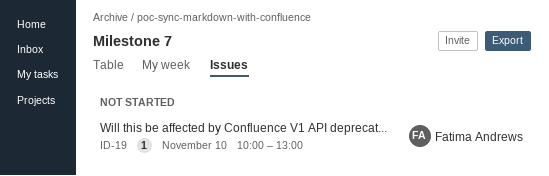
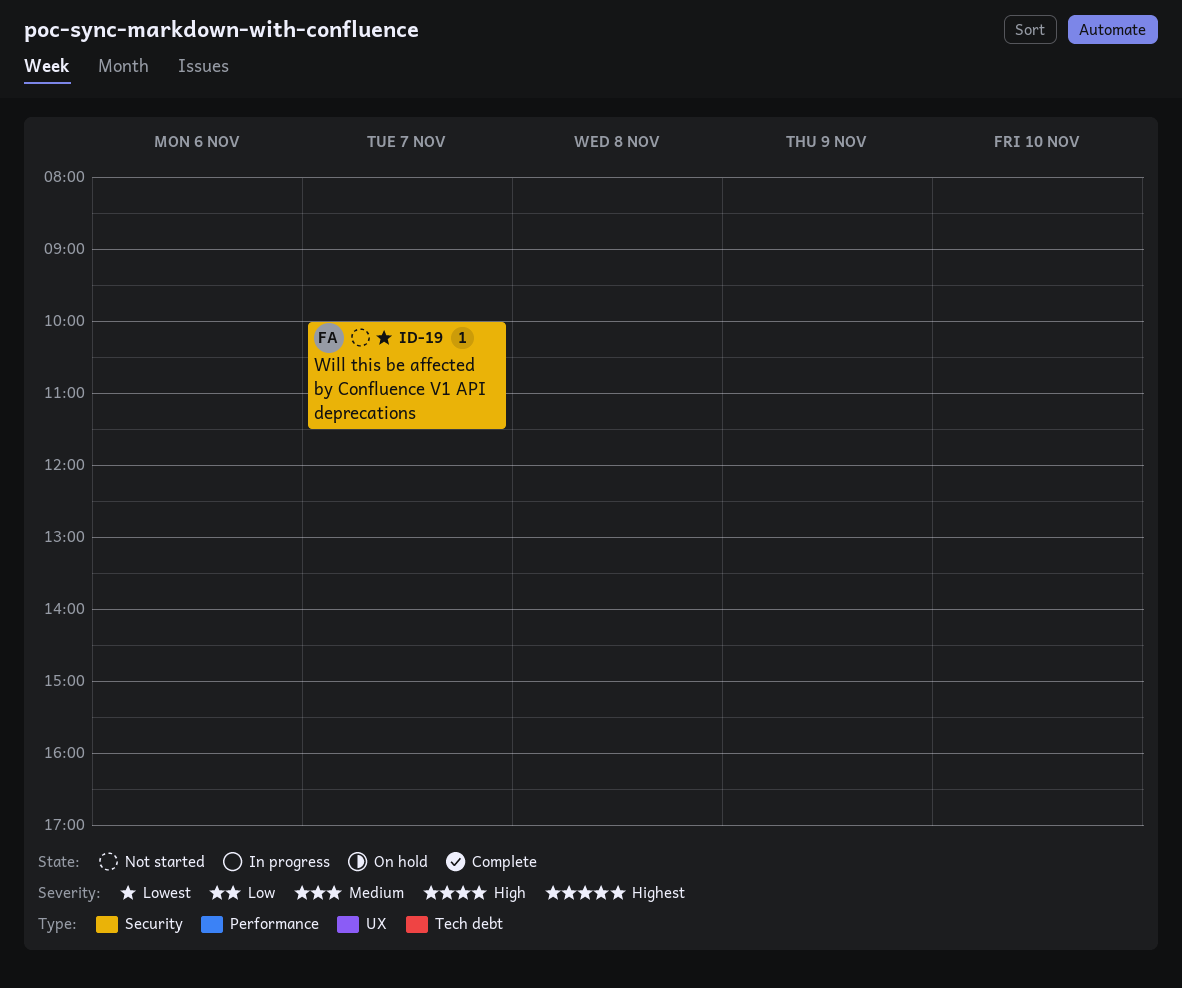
ID-19, day: Nov 10 -> Nov 7
ID-19, ends: 13:00 -> 11:30

